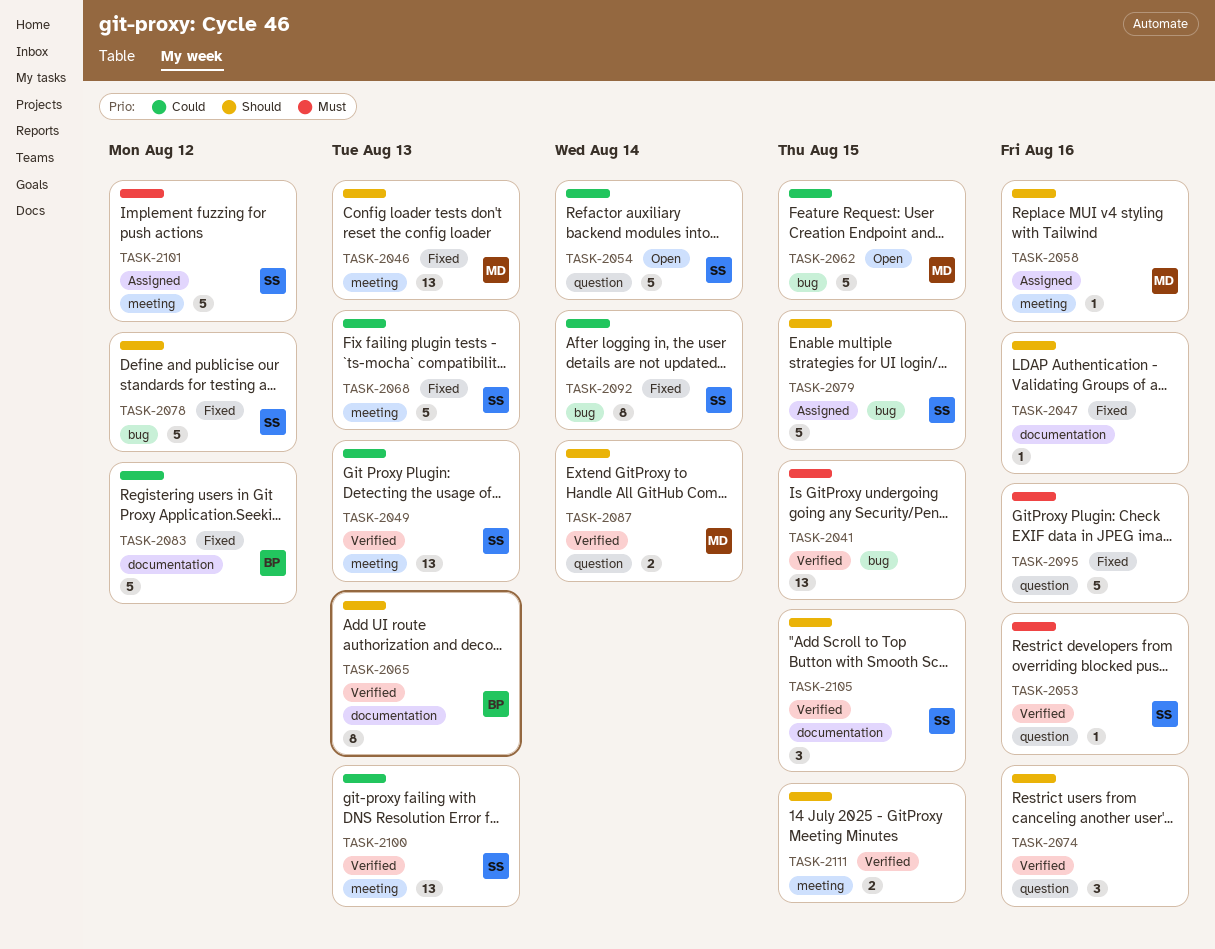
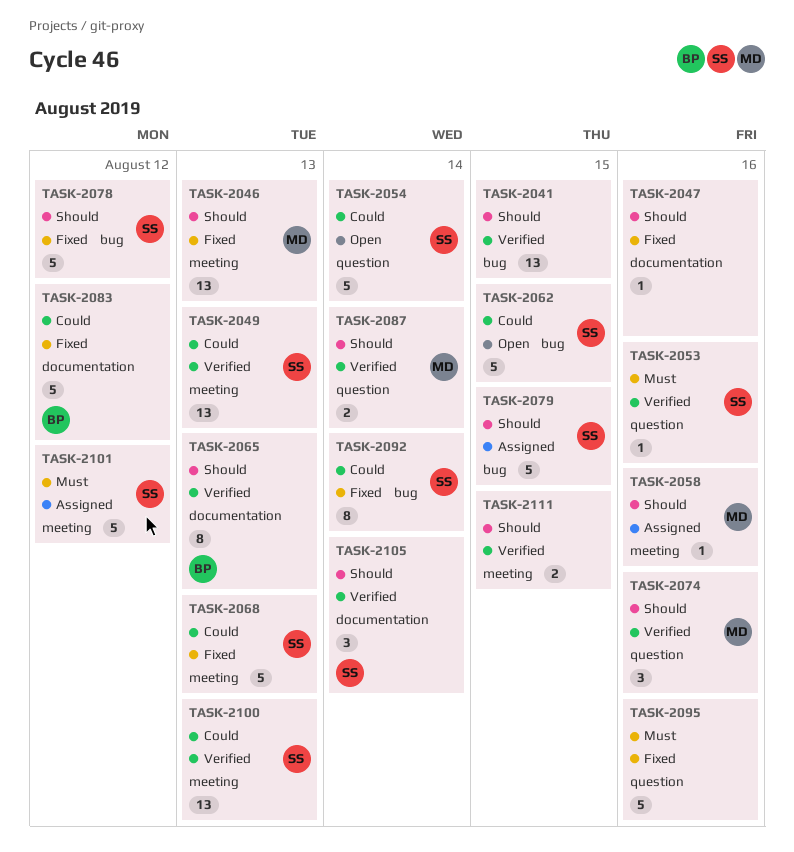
TASK-2041, priority: Must -> Should
TASK-2062, owner: MD -> SS
TASK-2074, owner: none -> MD
TASK-2105, due: Aug 15 -> Aug 14

